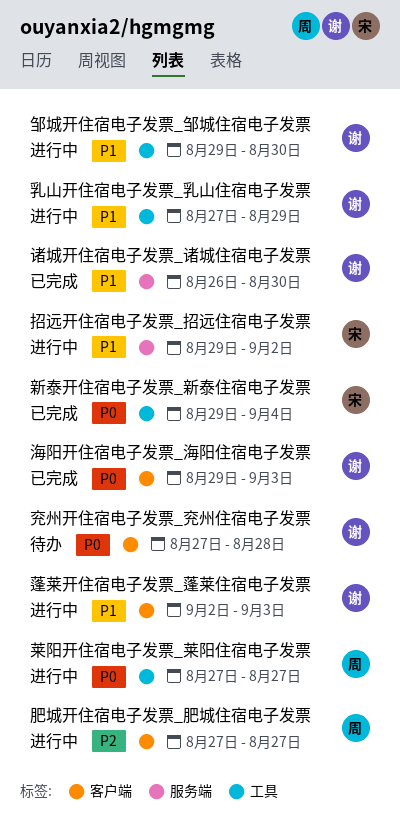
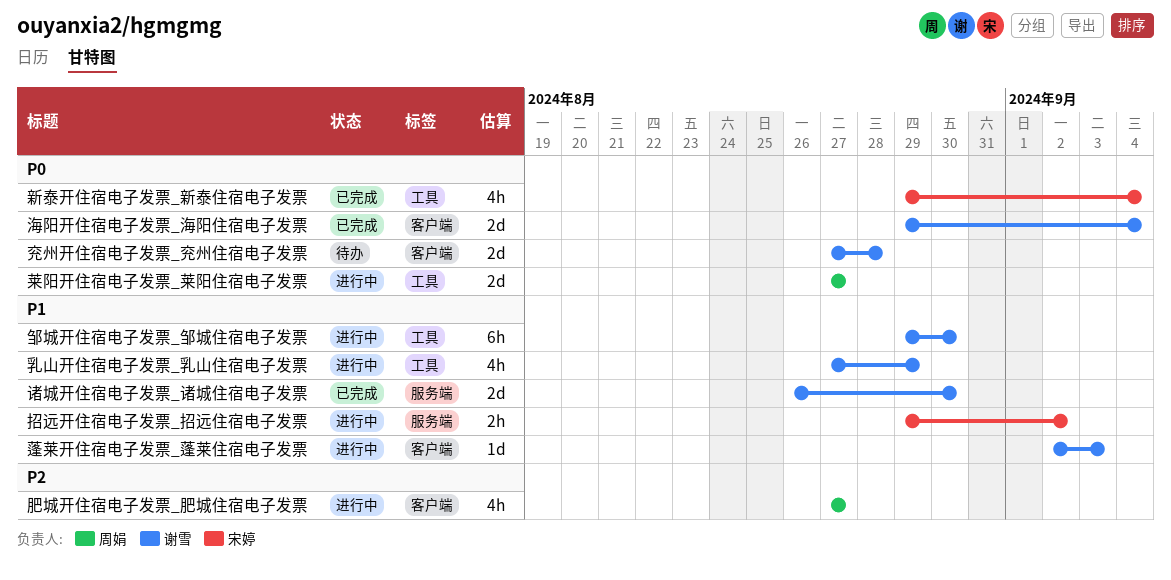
海阳开住宿电子发票_海阳住宿电子发票, due: Sep 3 -> Sep 4

